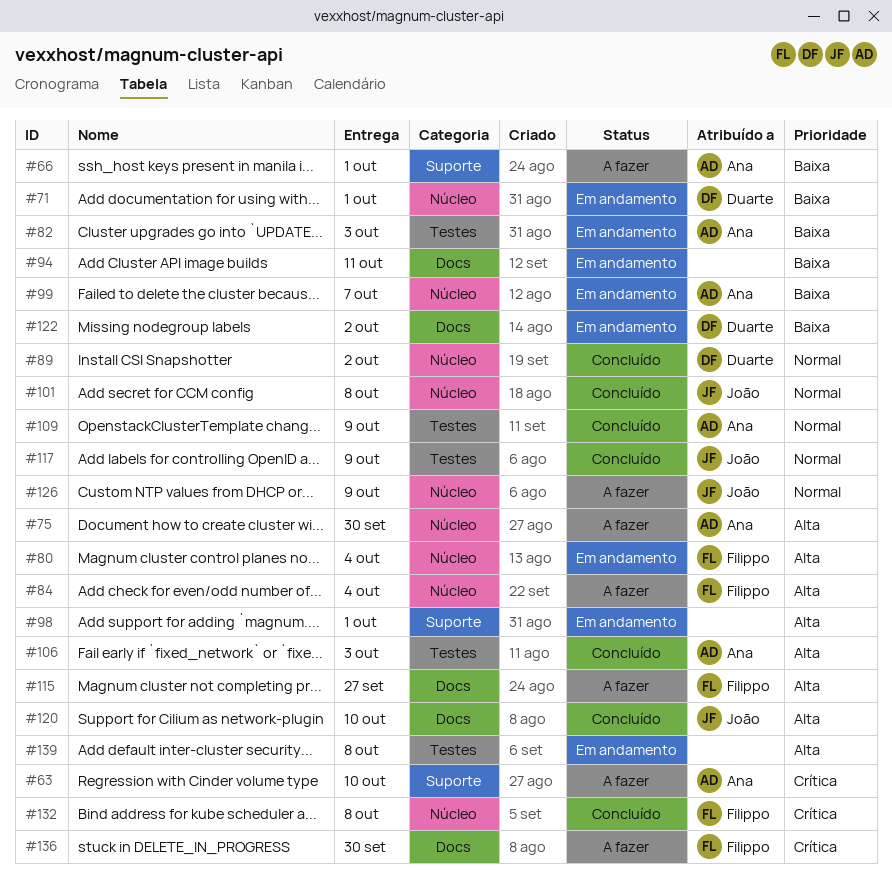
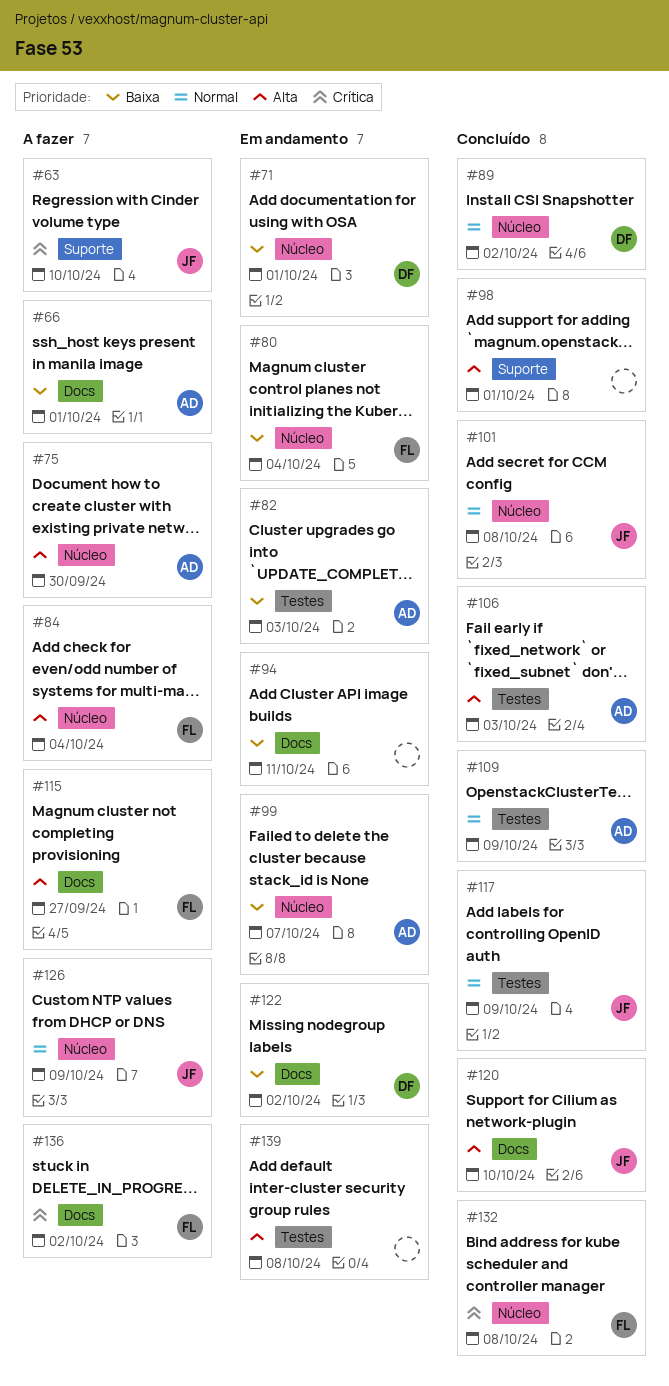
#63, owner: Ana -> João
#66, label: Suporte -> Docs
#80, priority: Alta -> Baixa
#98, status: Em andamento -> Concluído
#136, due: Sep 30 -> Oct 2

